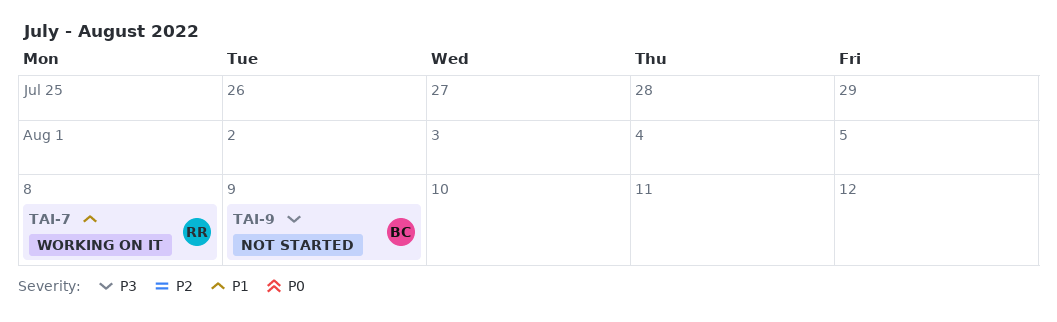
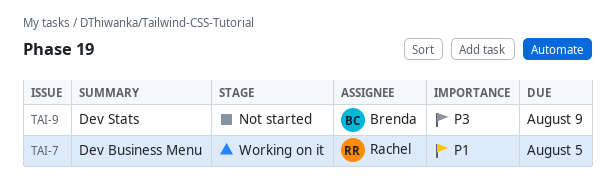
TAI-7, due: Aug 8 -> Aug 5

